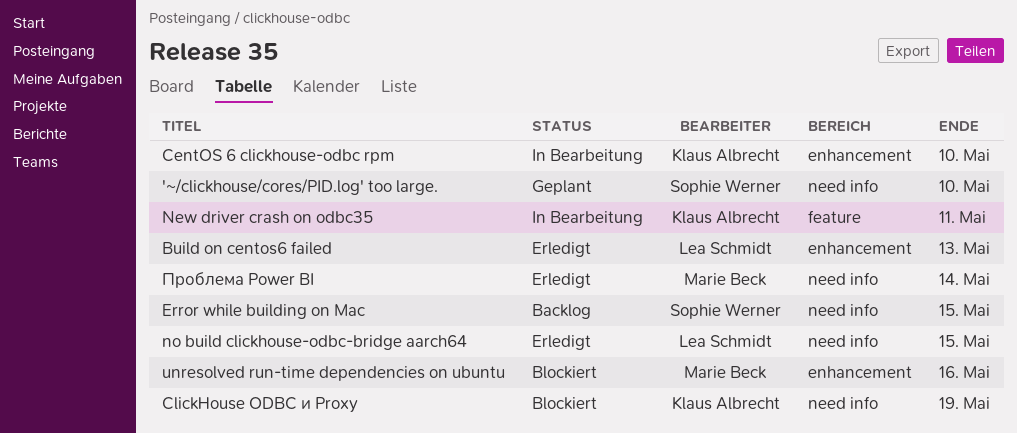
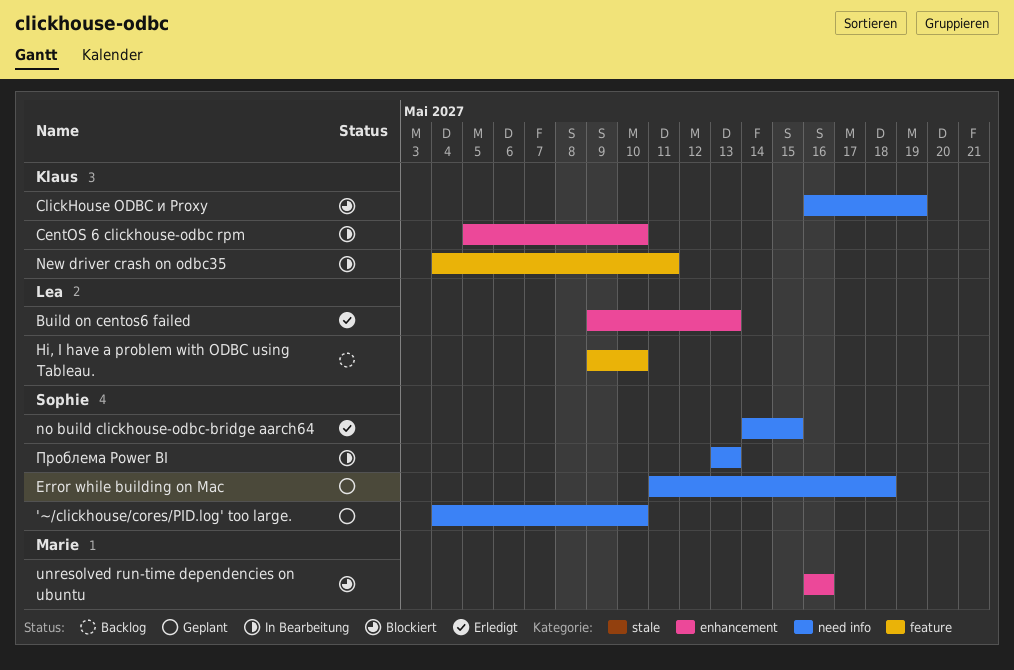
Error while building on Mac, status: Backlog -> Geplant
Error while building on Mac, due: May 15 -> May 18
Hi, I have a problem with ODBC using Tableau.: none -> present
no build clickhouse-odbc-bridge aarch64, owner: Lea Schmidt -> Sophie Werner
Проблема Power BI, status: Erledigt -> In Bearbeitung
Проблема Power BI, owner: Marie Beck -> Sophie Werner
Проблема Power BI, due: May 14 -> May 13

